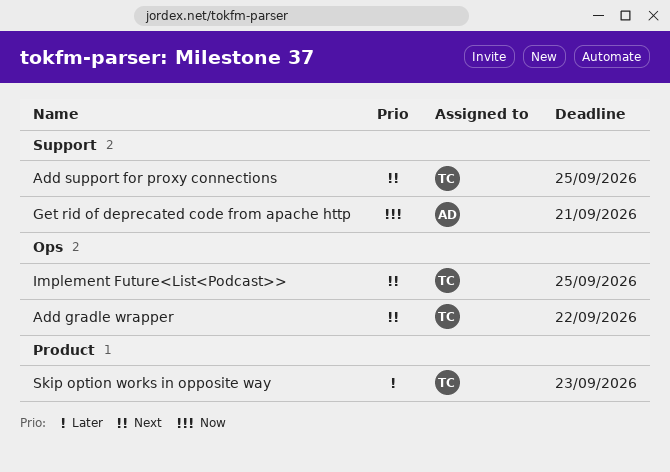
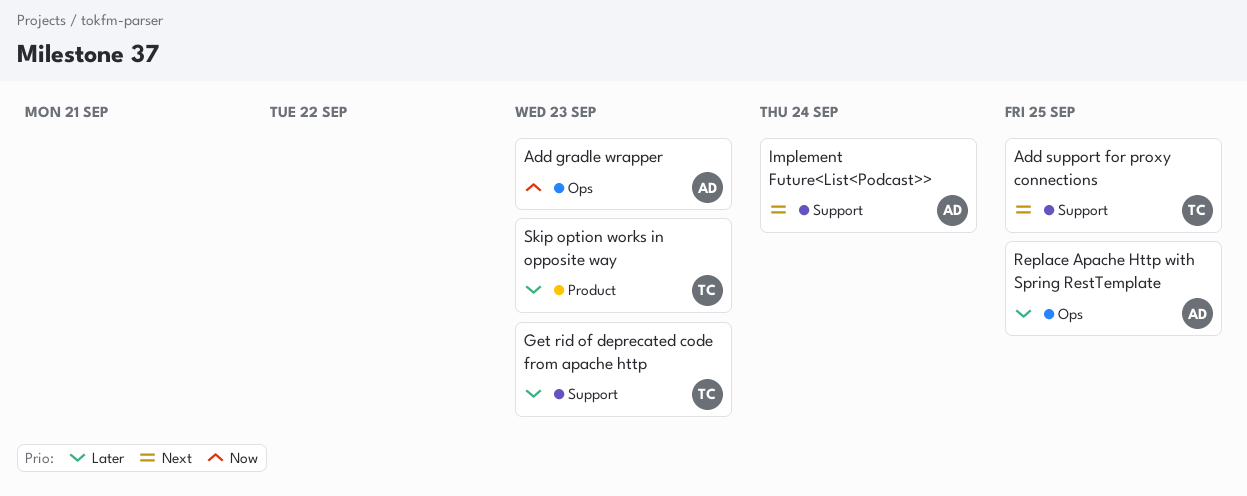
Add gradle wrapper, owner: TC -> AD
Add gradle wrapper, priority: Next -> Now
Add gradle wrapper, due: Sep 22 -> Sep 23
Get rid of deprecated code from apache http, owner: AD -> TC
Get rid of deprecated code from apache http, priority: Now -> Later
Get rid of deprecated code from apache http, due: Sep 21 -> Sep 23
Implement Future<List<Podcast>>, owner: TC -> AD
Implement Future<List<Podcast>>, label: Ops -> Support
Implement Future<List<Podcast>>, due: Sep 25 -> Sep 24
Replace Apache Http with Spring RestTemplate: none -> present

